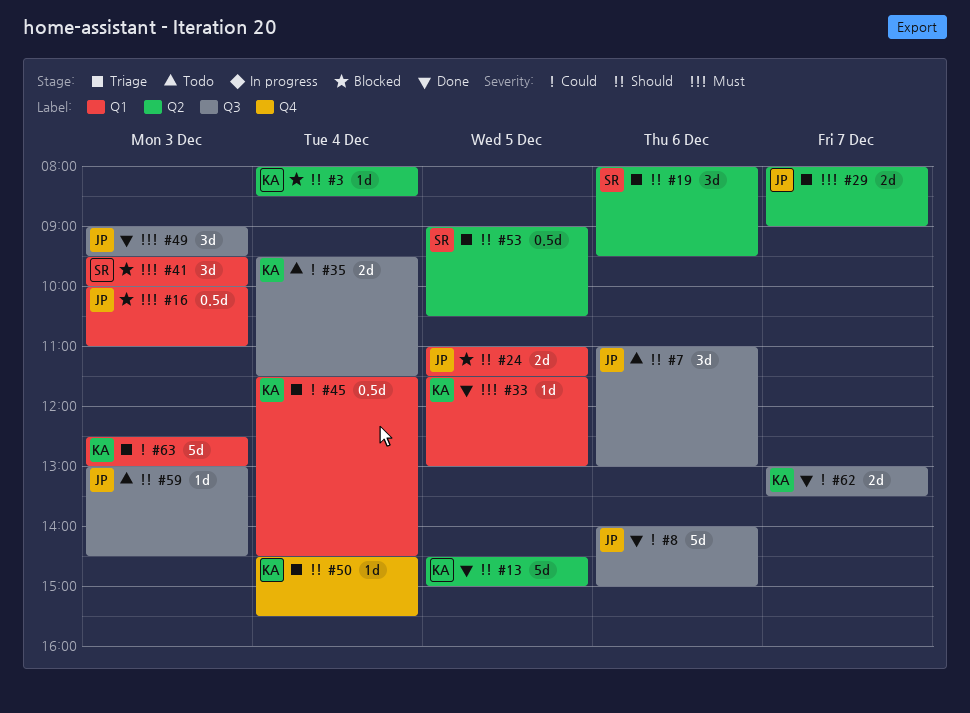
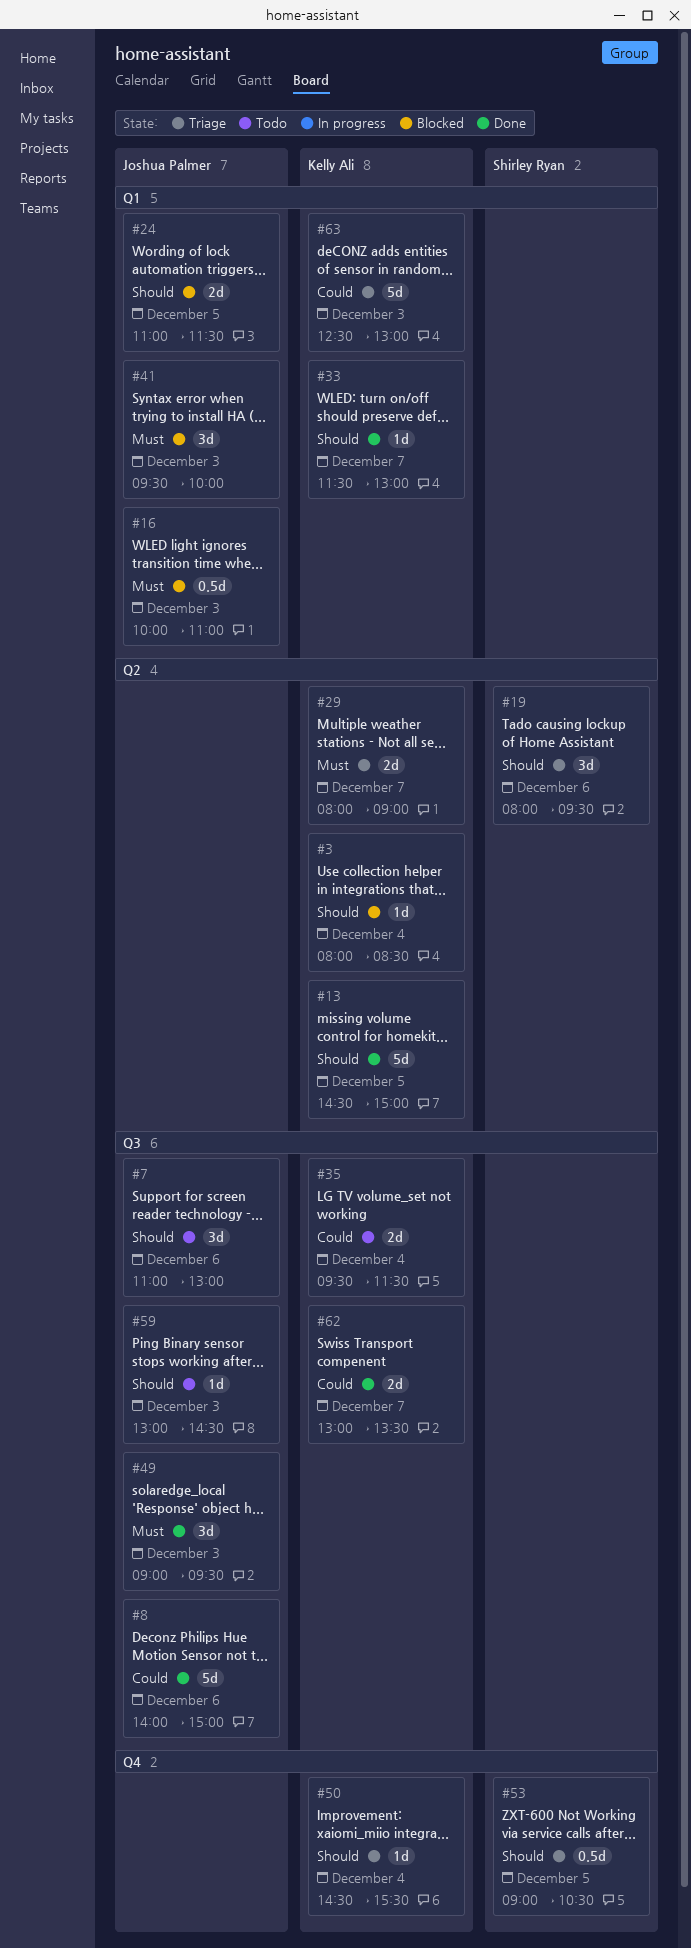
#29, owner: Joshua Palmer -> Kelly Ali
#33, priority: Must -> Should
#33, day: Dec 5 -> Dec 7
#41, owner: Shirley Ryan -> Joshua Palmer
#45: present -> none
#53, label: Q2 -> Q4

